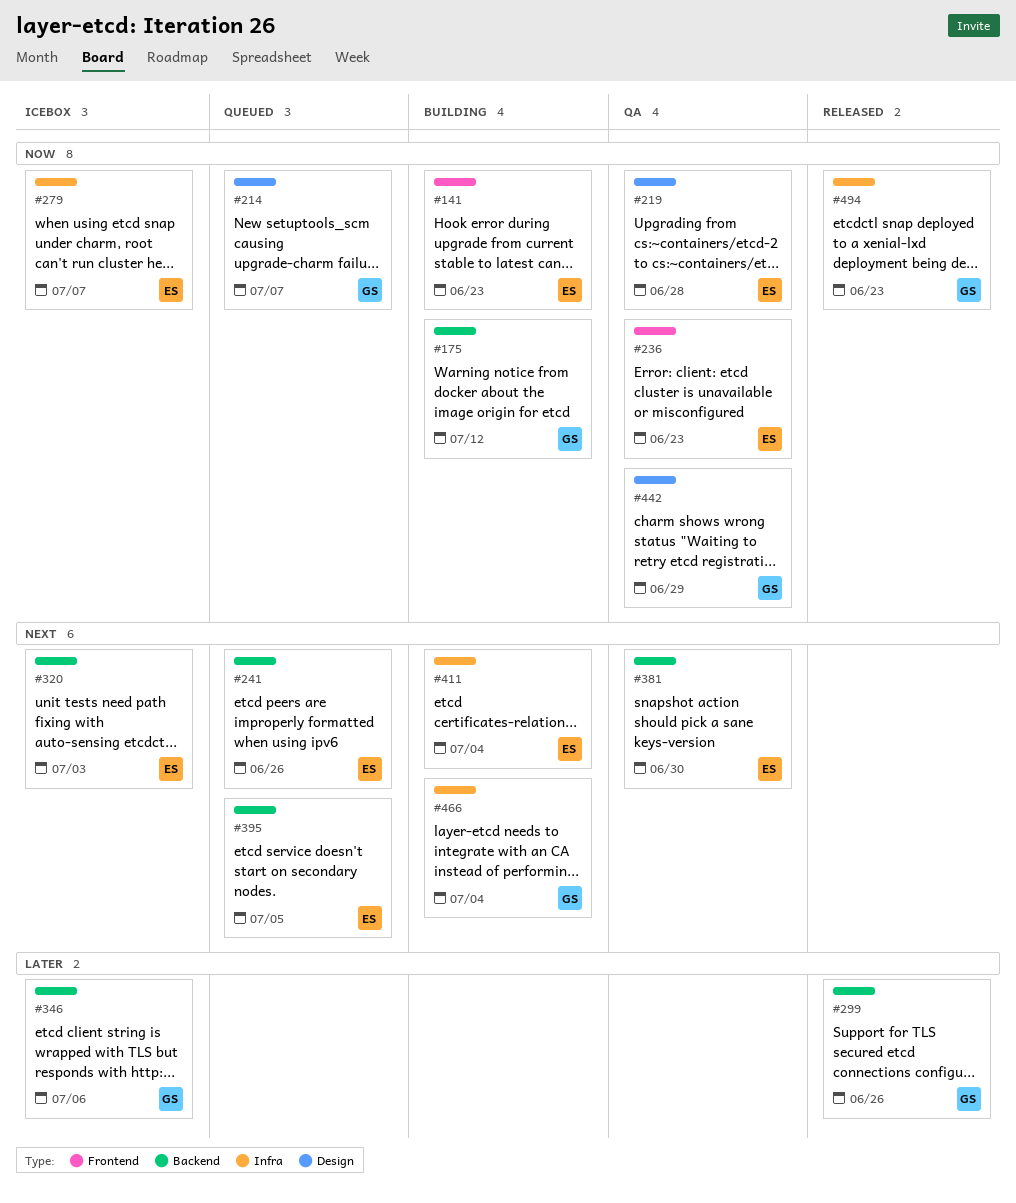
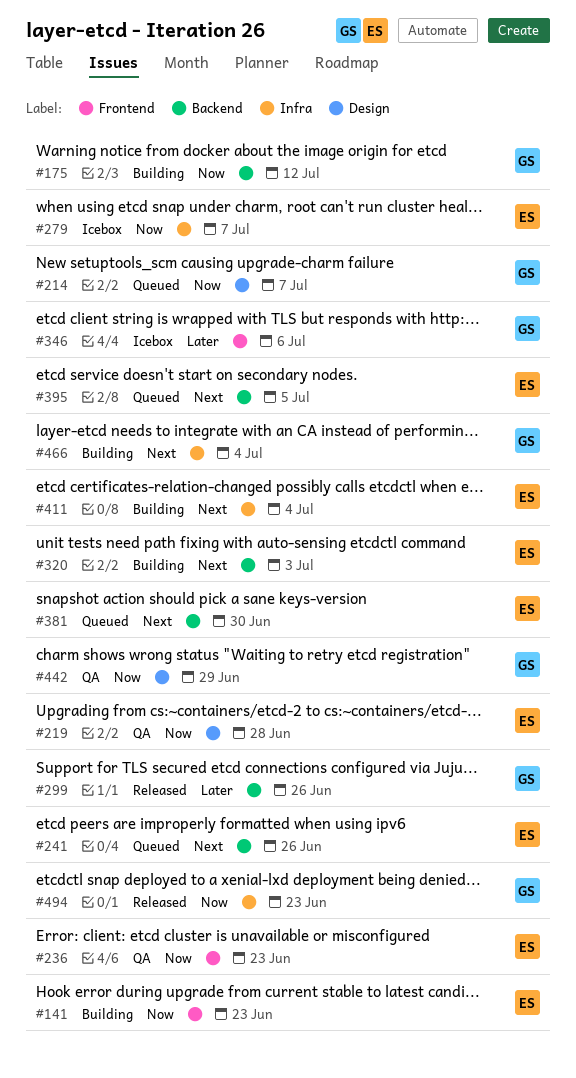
#320, status: Icebox -> Building
#346, label: Backend -> Frontend
#381, status: QA -> Queued

